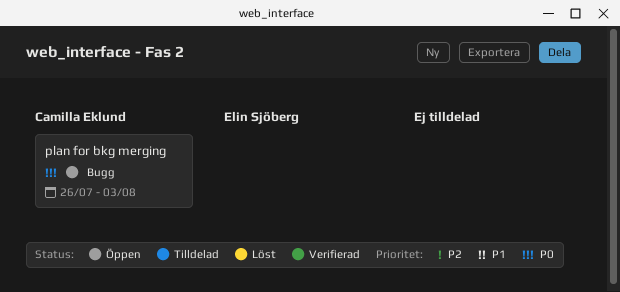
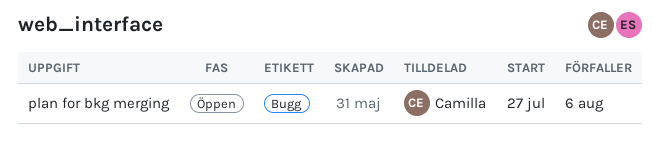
plan for bkg merging, start: Jul 26 -> Jul 27
plan for bkg merging, due: Aug 3 -> Aug 6

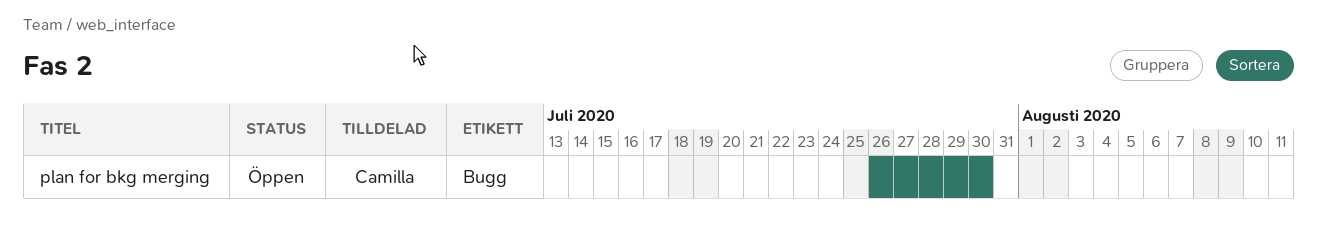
plan for bkg merging, start: Jul 27 -> Jul 26
plan for bkg merging, due: Aug 6 -> Jul 30

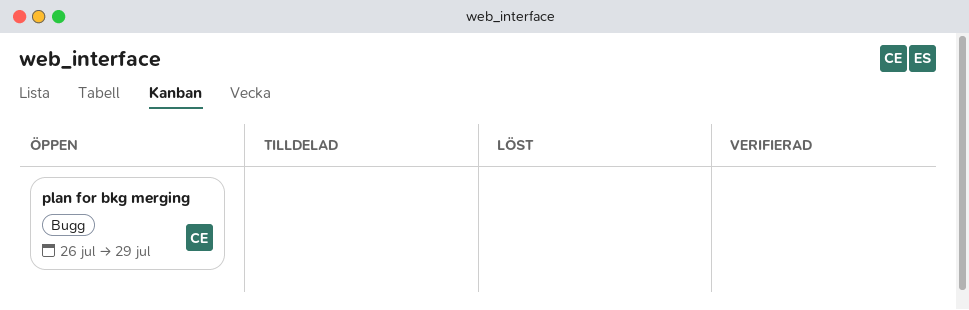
plan for bkg merging, due: Jul 30 -> Jul 29

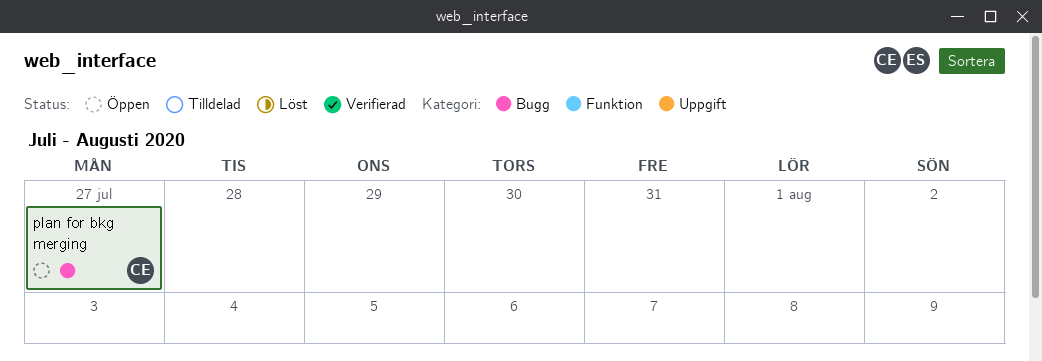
plan for bkg merging, due: Jul 29 -> Jul 27

